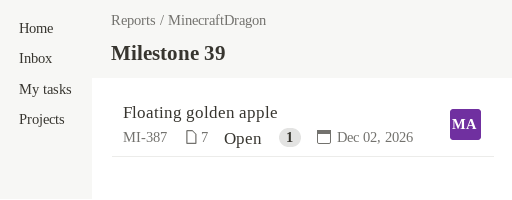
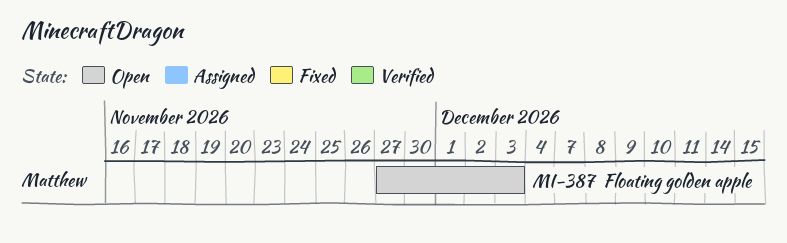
MI-387, due: Dec 2 -> Dec 3

